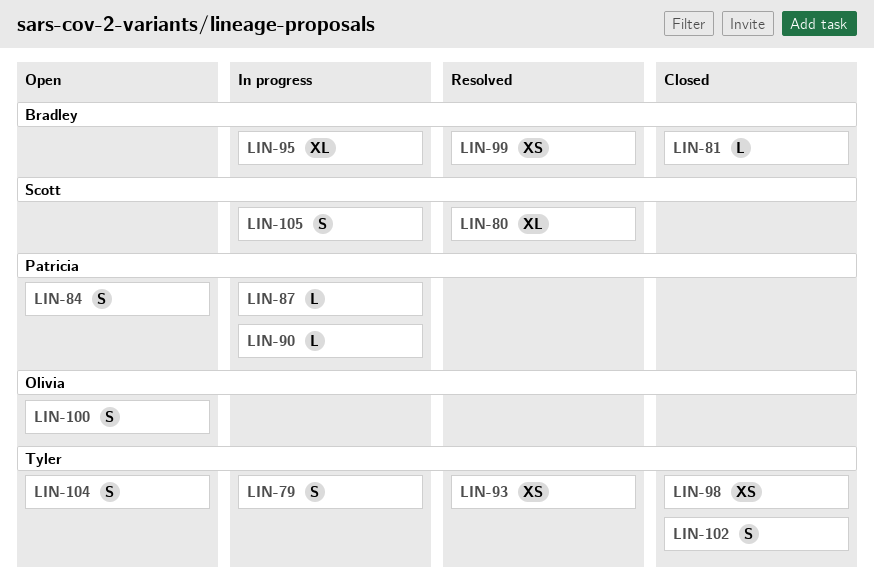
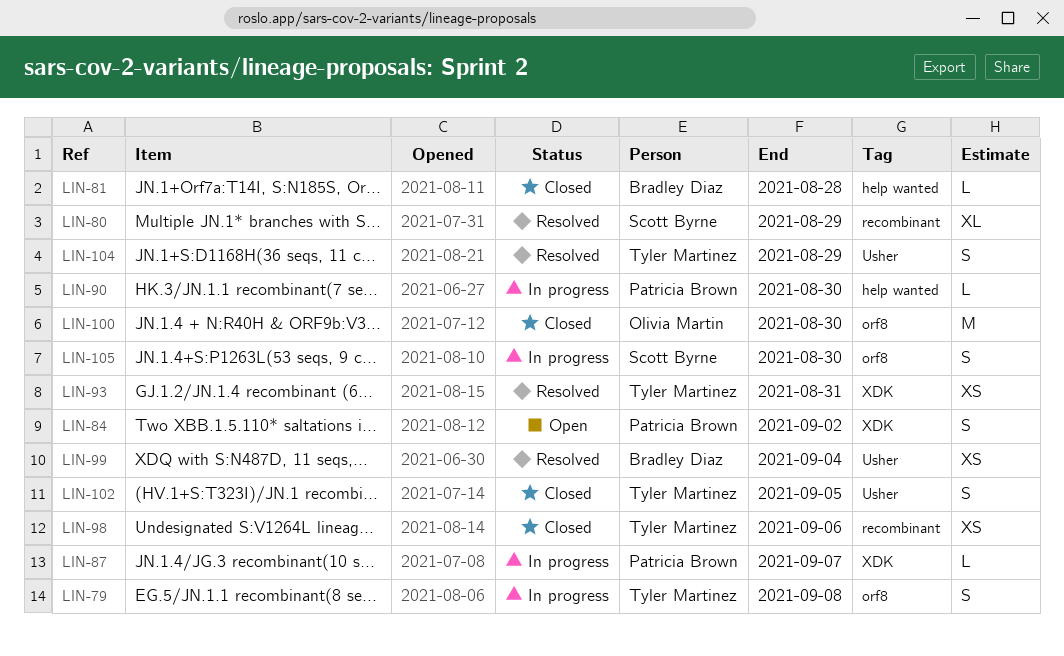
LIN-95: present -> none
LIN-100, status: Open -> Closed
LIN-100, estimate: S -> M
LIN-104, status: Open -> Resolved

